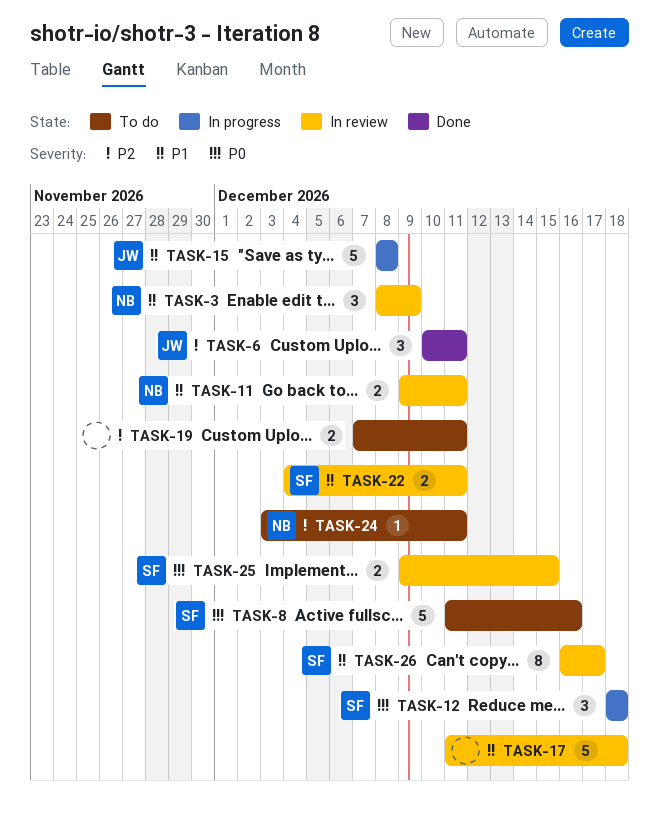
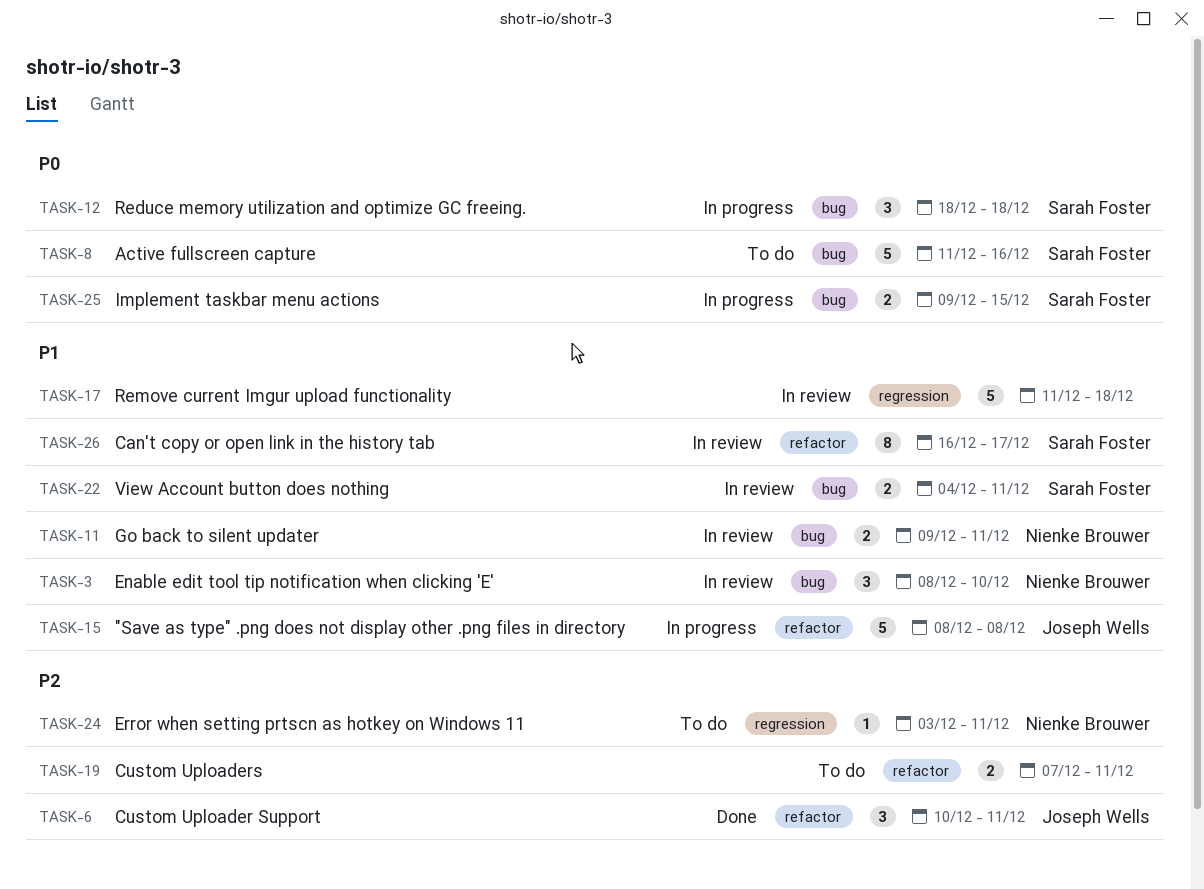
TASK-3, due: Dec 9 -> Dec 10
TASK-25, status: In review -> In progress

